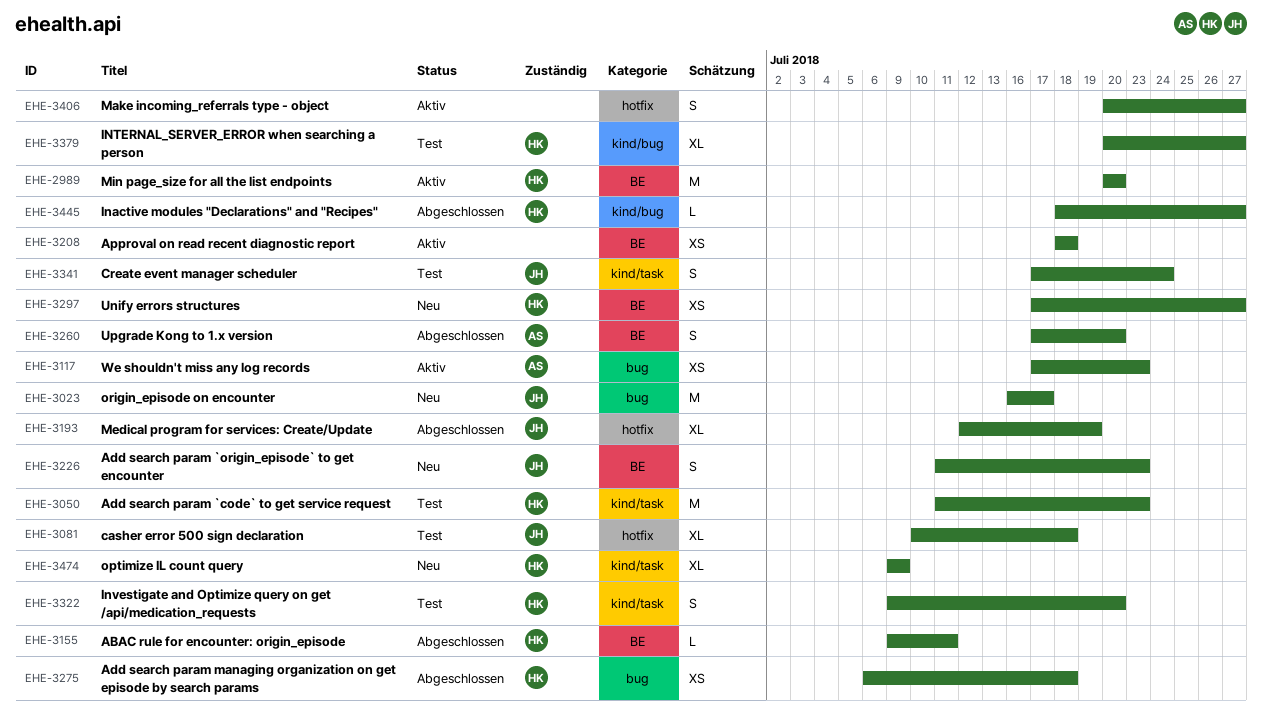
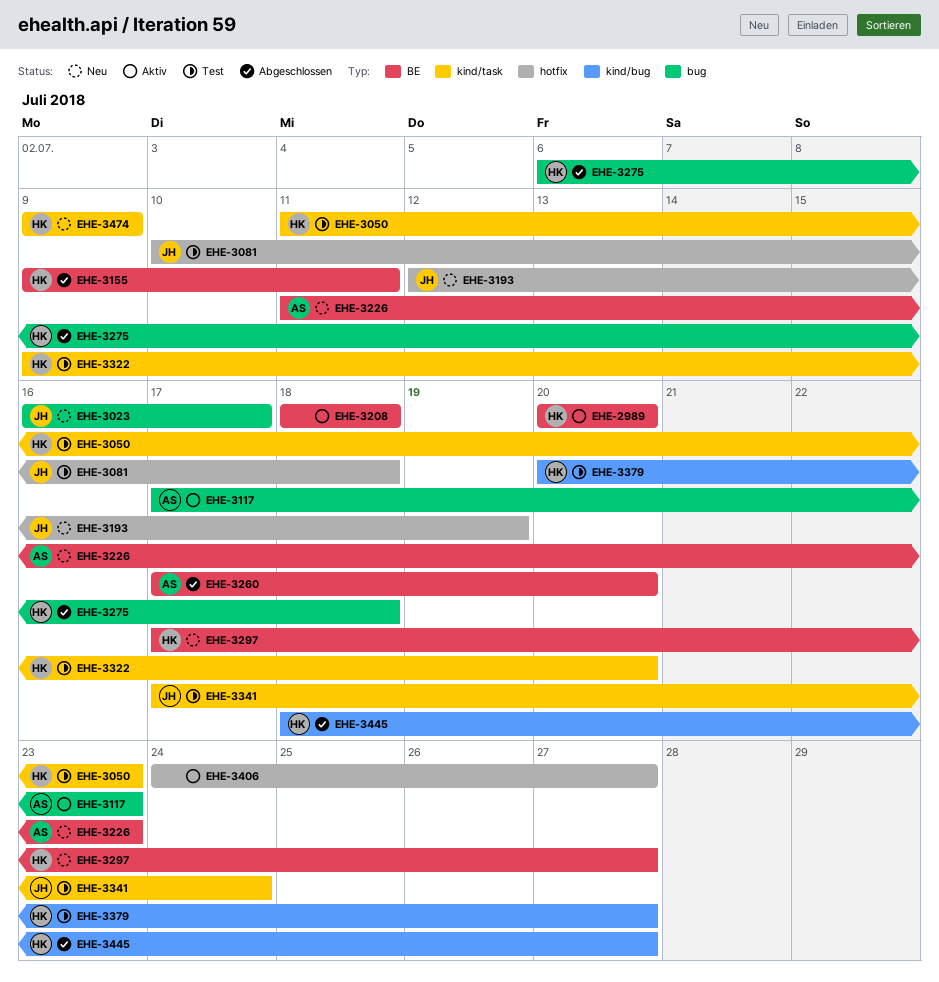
EHE-3193, status: Abgeschlossen -> Neu
EHE-3226, owner: JH -> AS
EHE-3406, start: Jul 20 -> Jul 24

